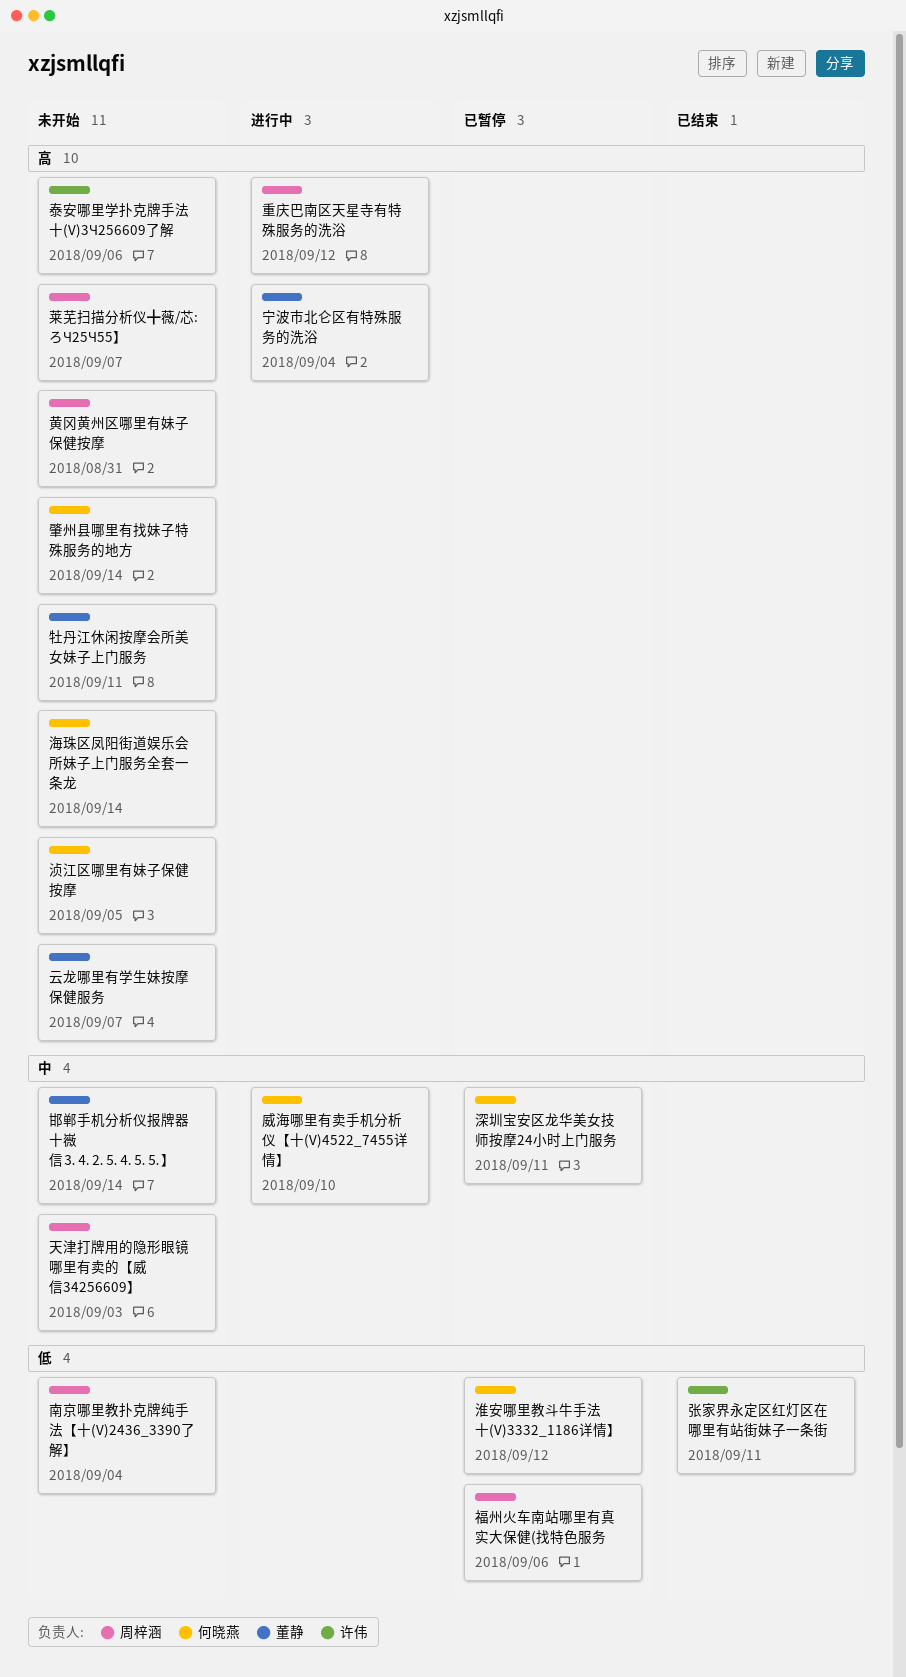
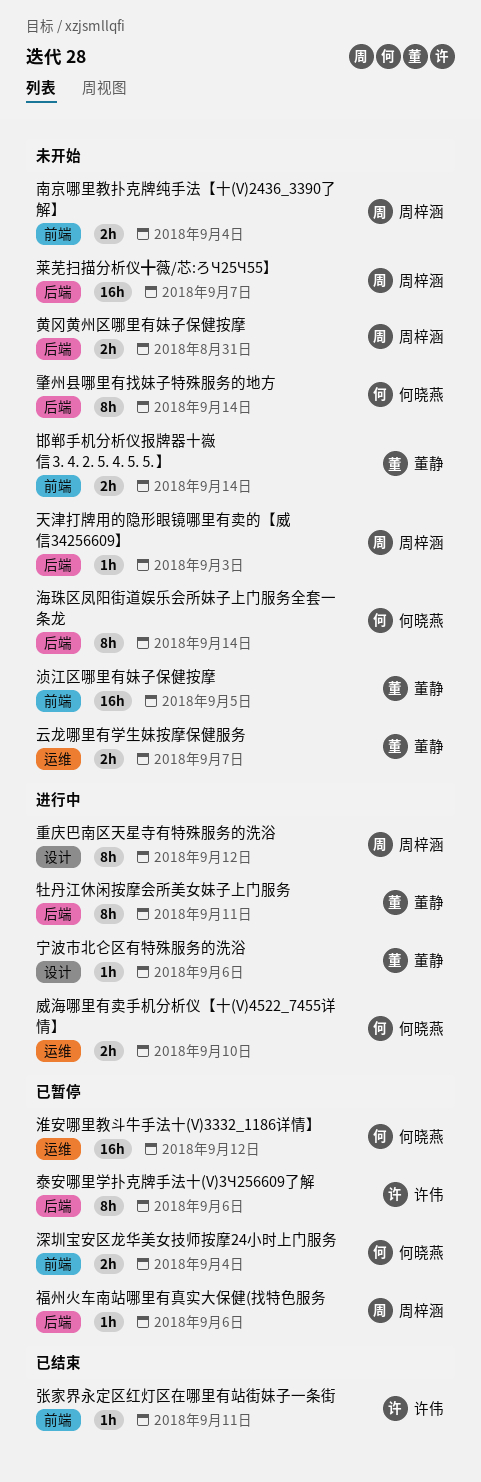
宁波市北仑区有特殊服务的洗浴, due: Sep 4 -> Sep 6
泰安哪里学扑克牌手法十(V)3Ч256609了解, status: 未开始 -> 已暂停
浈江区哪里有妹子保健按摩, owner: 何晓燕 -> 董静
深圳宝安区龙华美女技师按摩24小时上门服务, due: Sep 11 -> Sep 4
牡丹江休闲按摩会所美女妹子上门服务, status: 未开始 -> 进行中

